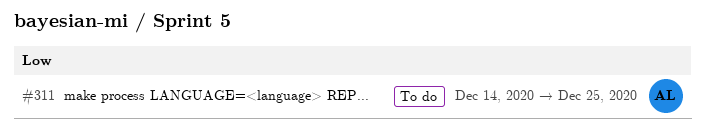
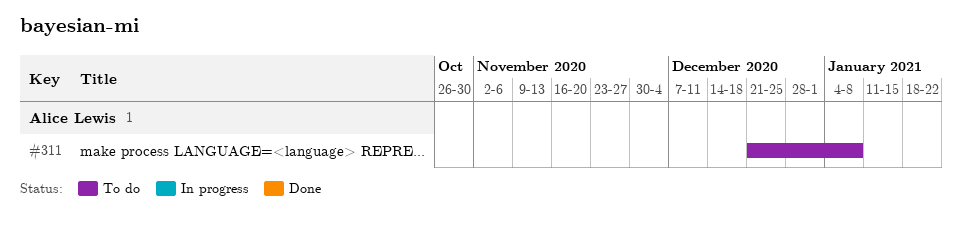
#311, start: Dec 14 -> Dec 21
#311, due: Dec 25 -> Jan 8

